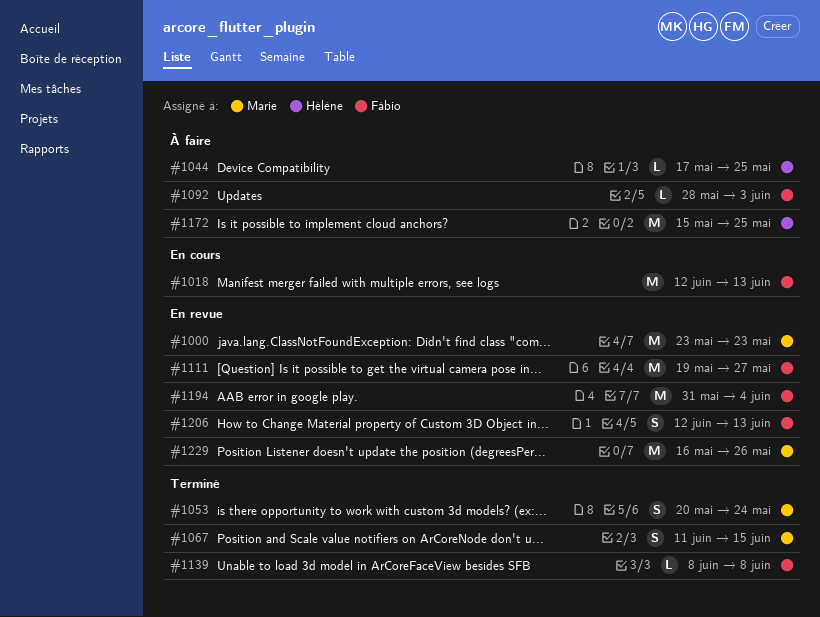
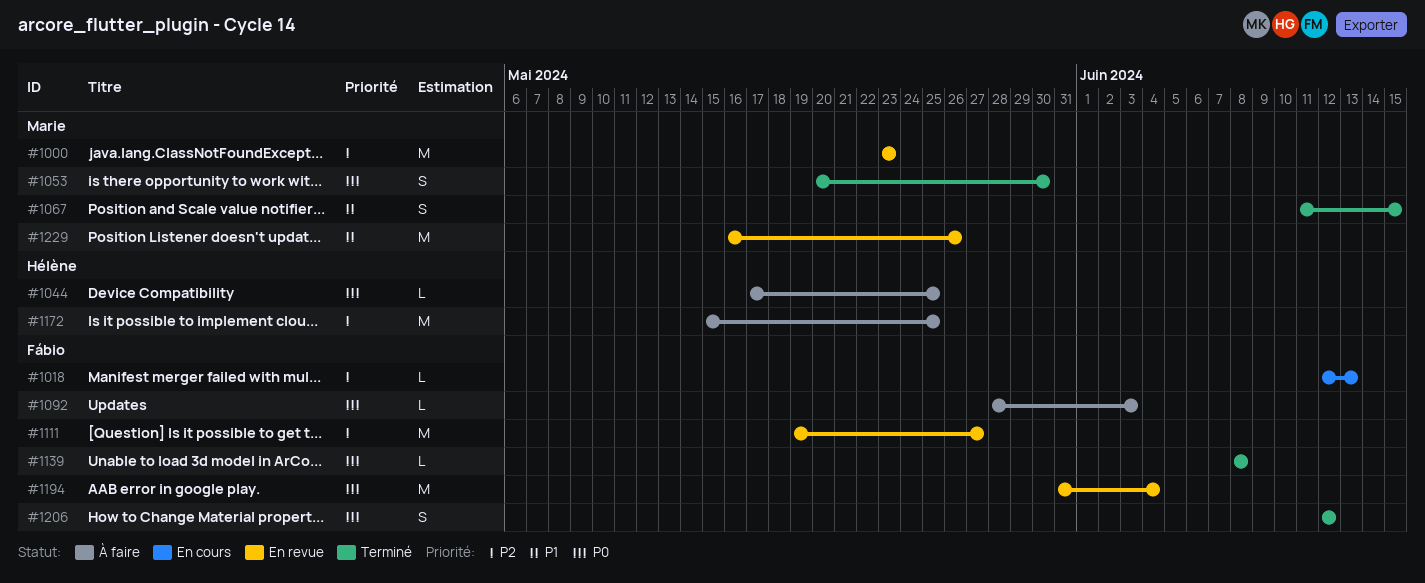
#1018, estimate: M -> L
#1053, due: May 24 -> May 30
#1206, status: En revue -> Terminé
#1206, due: Jun 13 -> Jun 12

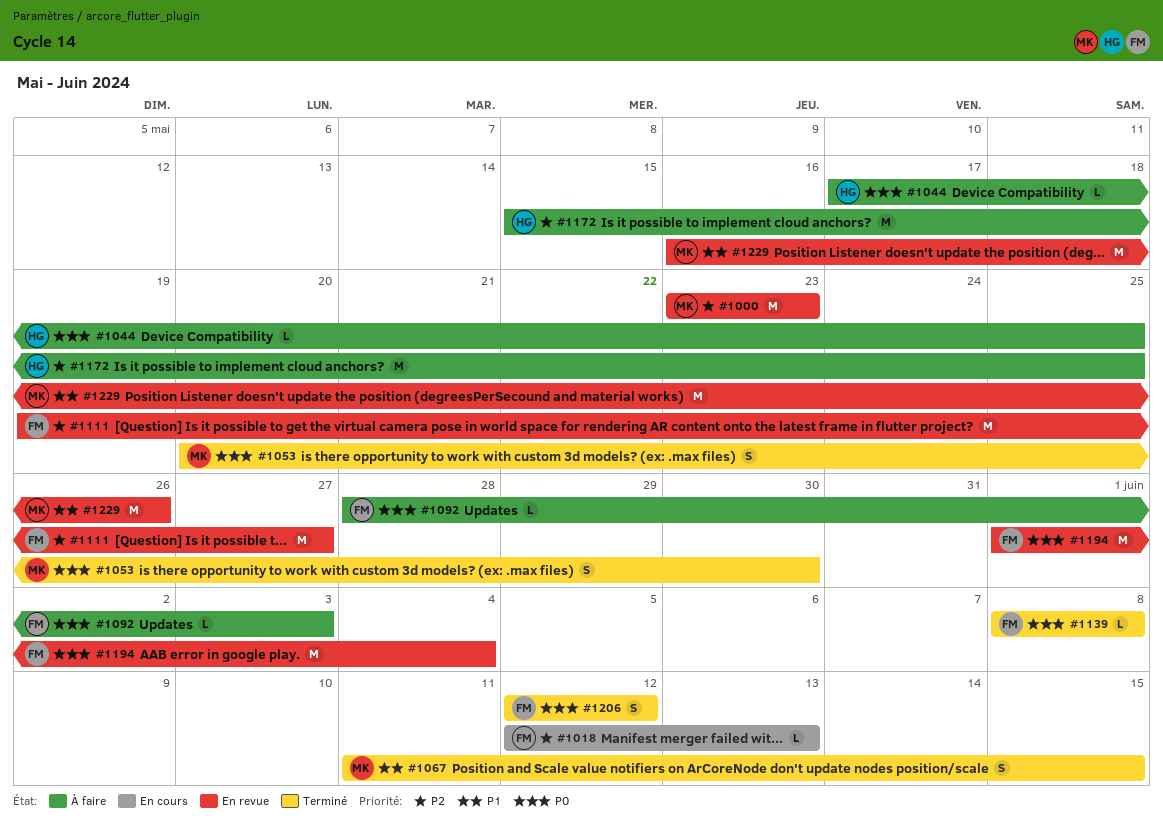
#1194, start: May 31 -> Jun 1

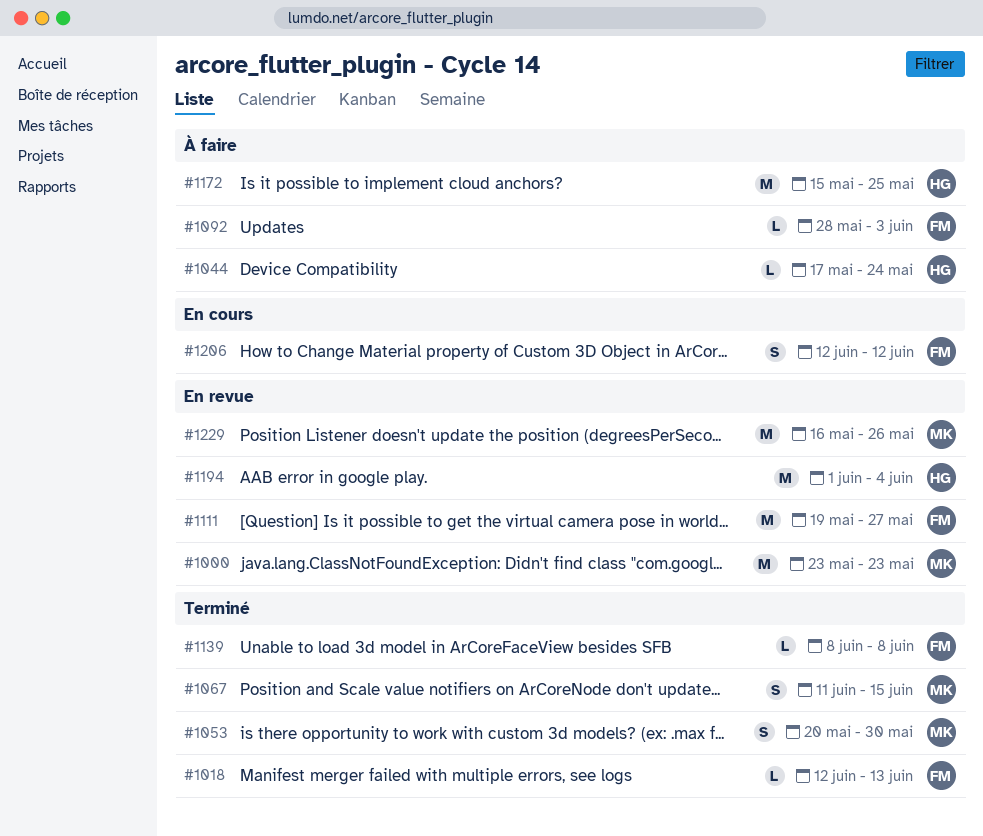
#1018, status: En cours -> Terminé
#1044, due: May 25 -> May 24
#1194, owner: FM -> HG
#1206, status: Terminé -> En cours

